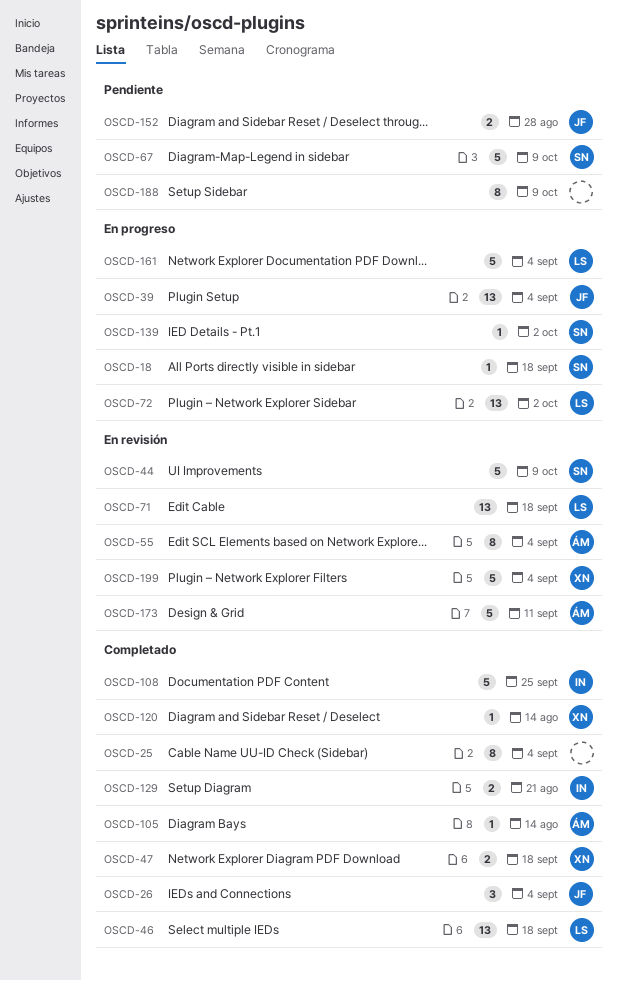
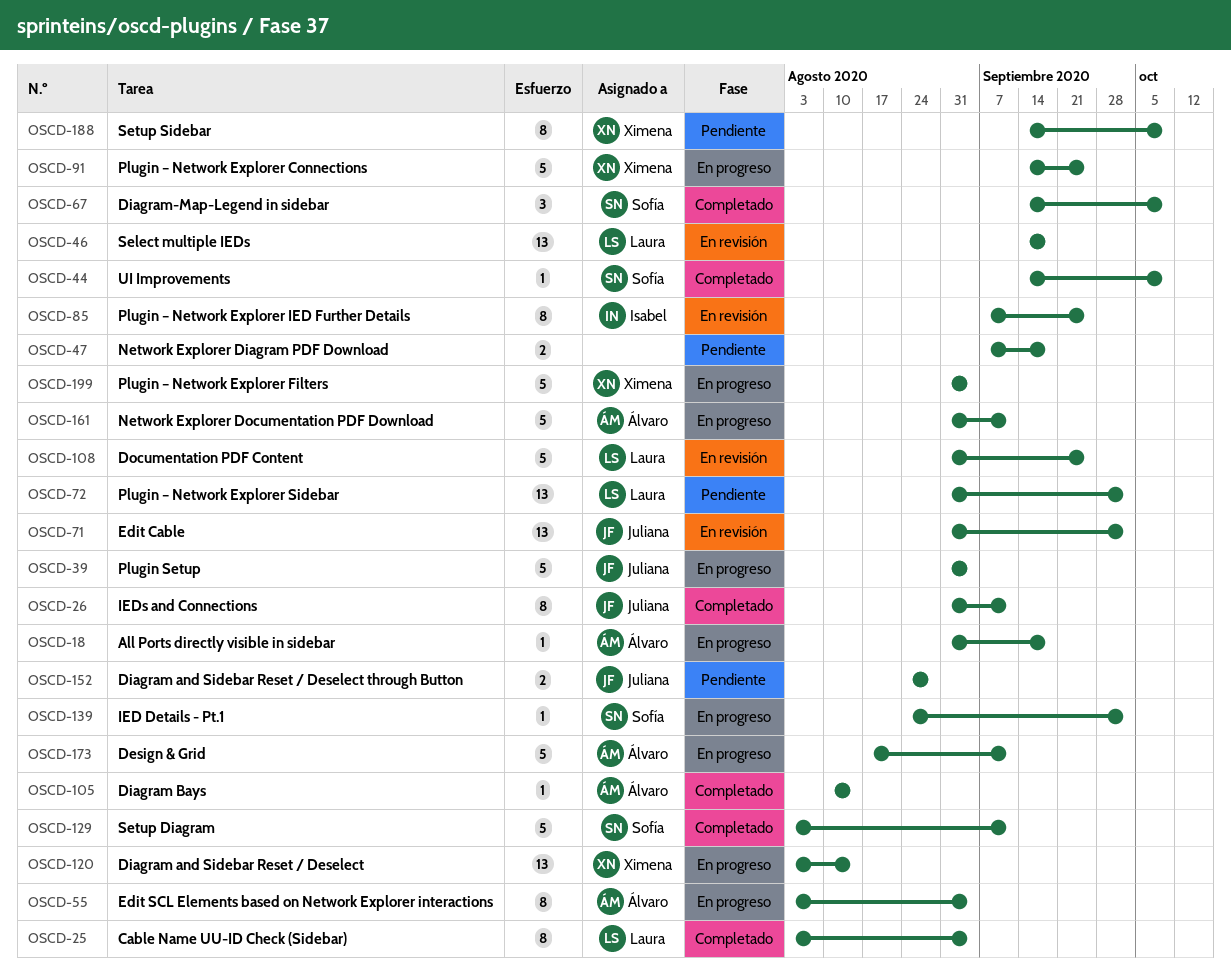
OSCD-18, owner: Sofía -> Álvaro
OSCD-25, owner: none -> Laura
OSCD-26, estimate: 3 -> 8
OSCD-26, due: Sep 4 -> Sep 11
OSCD-39, estimate: 13 -> 5
OSCD-44, status: En revisión -> Completado
OSCD-44, estimate: 5 -> 1
OSCD-46, status: Completado -> En revisión
OSCD-47, status: Completado -> Pendiente
OSCD-47, owner: Ximena -> none
OSCD-55, status: En revisión -> En progreso
OSCD-67, status: Pendiente -> Completado
OSCD-67, estimate: 5 -> 3
OSCD-71, owner: Laura -> Juliana
OSCD-71, due: Sep 18 -> Oct 2
OSCD-72, status: En progreso -> Pendiente
OSCD-85: none -> present
OSCD-91: none -> present
OSCD-108, status: Completado -> En revisión
OSCD-108, owner: Isabel -> Laura
OSCD-120, status: Completado -> En progreso
OSCD-120, estimate: 1 -> 13
OSCD-129, owner: Isabel -> Sofía
OSCD-129, estimate: 2 -> 5
OSCD-129, due: Aug 21 -> Sep 11
OSCD-161, owner: Laura -> Álvaro
OSCD-161, due: Sep 4 -> Sep 11
OSCD-173, status: En revisión -> En progreso
OSCD-188, owner: none -> Ximena
OSCD-199, status: En revisión -> En progreso

